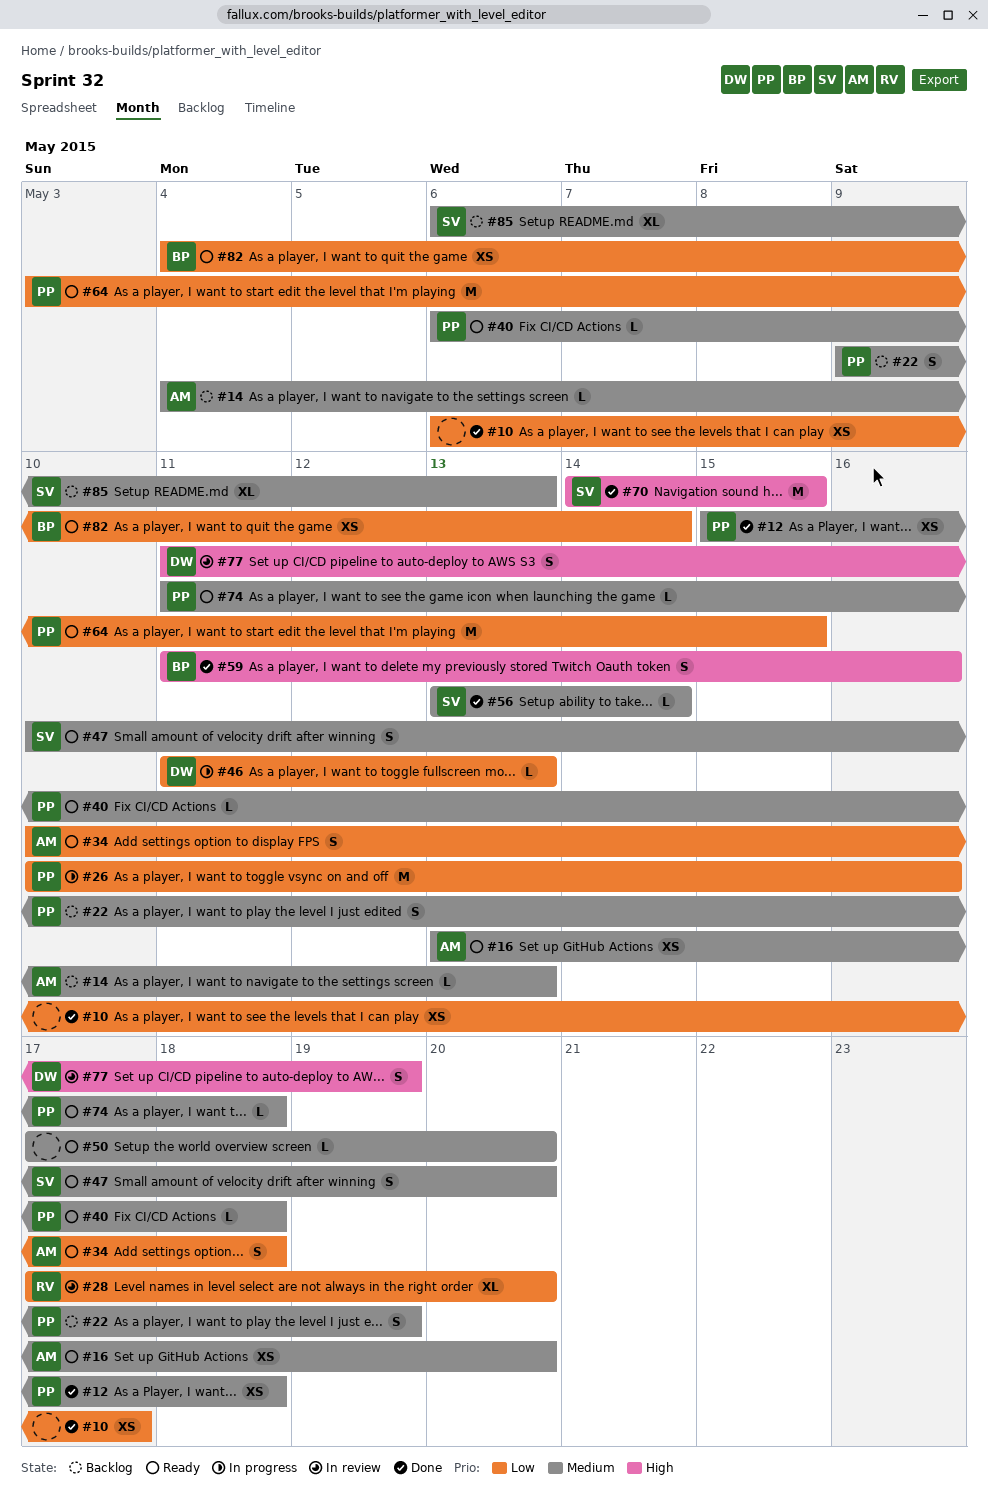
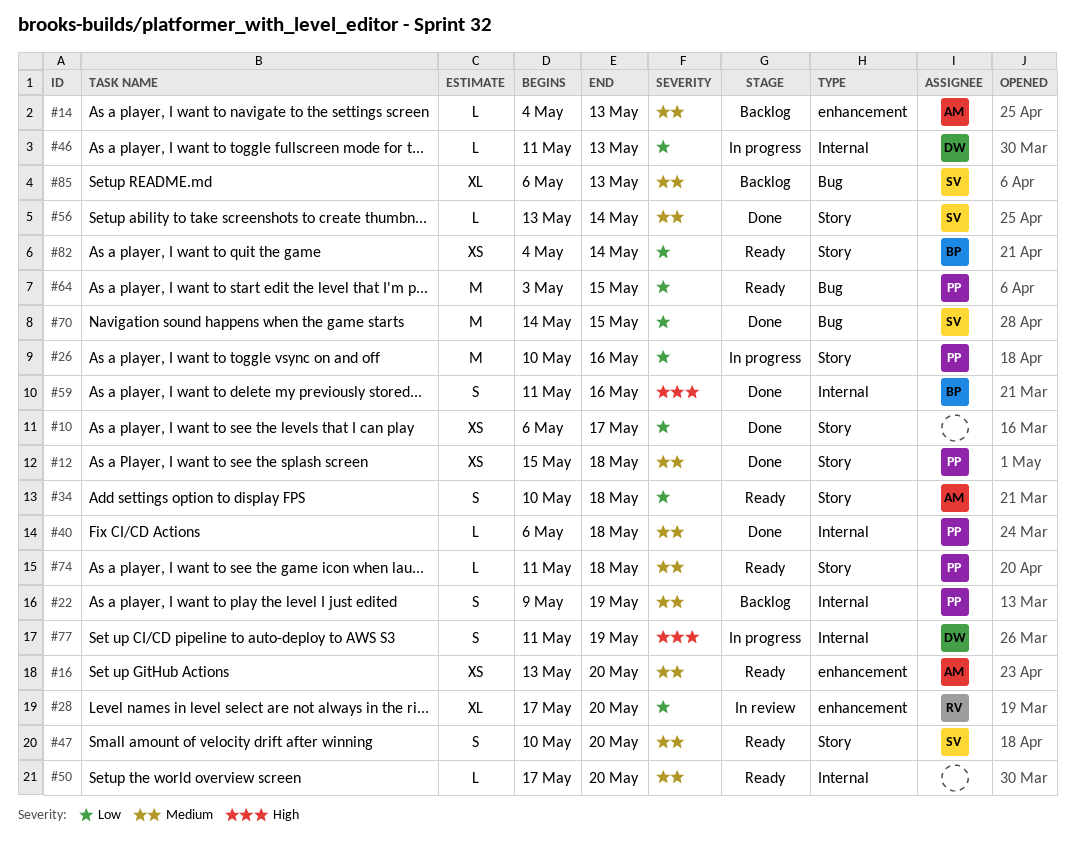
#40, status: Ready -> Done
#70, priority: High -> Low
#77, status: In review -> In progress

